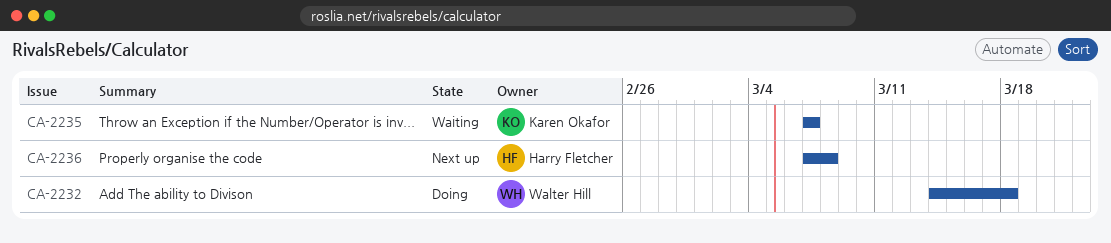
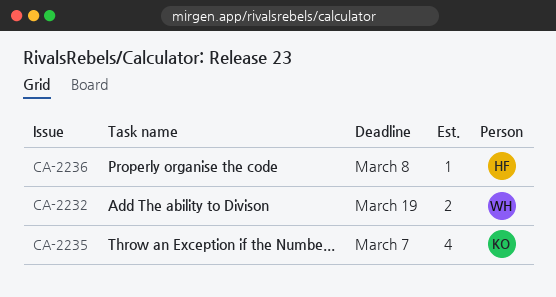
CA-2232, due: Mar 18 -> Mar 19

